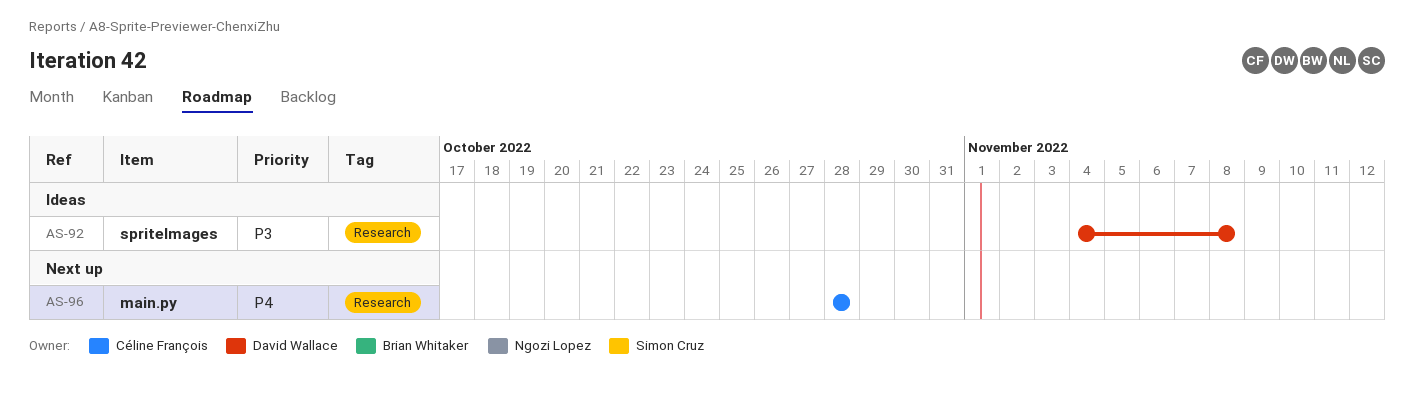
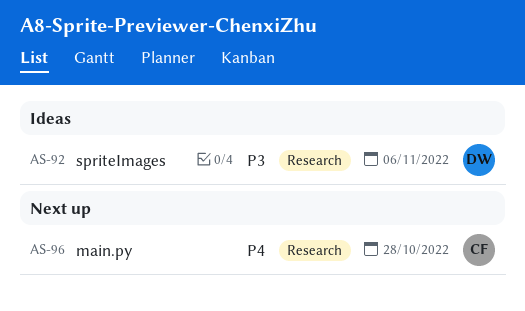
AS-92, due: Nov 8 -> Nov 6

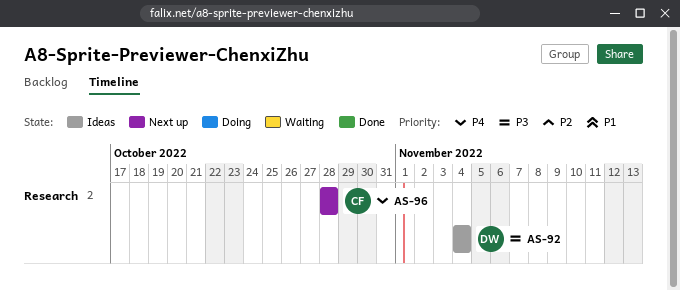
AS-92, due: Nov 6 -> Nov 4

